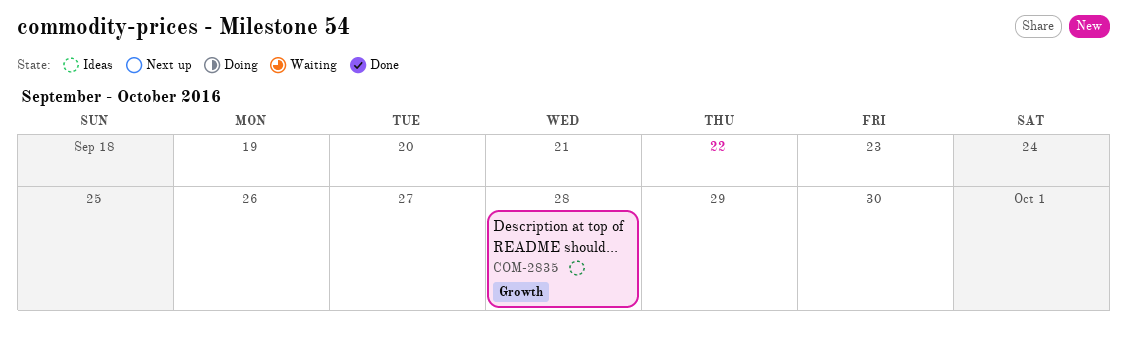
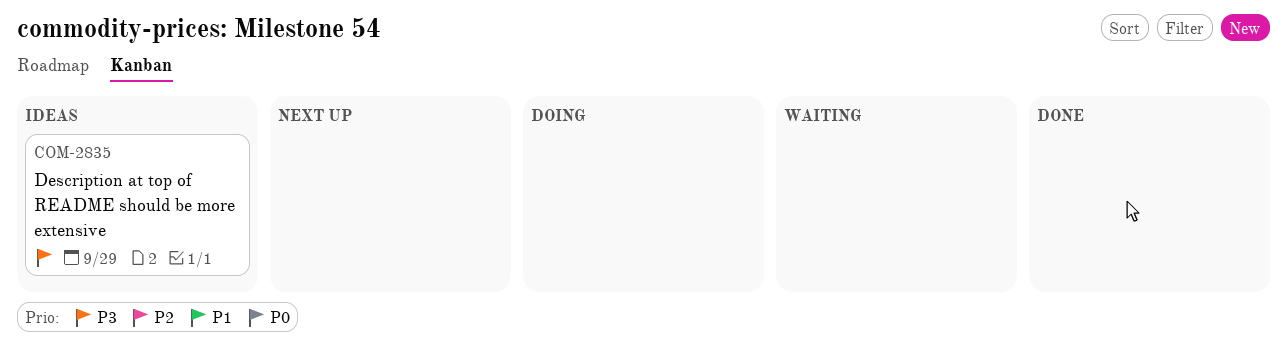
COM-2835, due: Sep 28 -> Sep 29

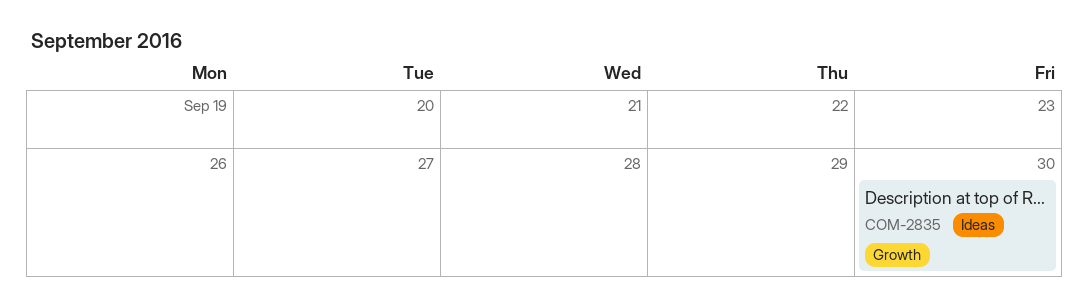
COM-2835, due: Sep 29 -> Sep 30

